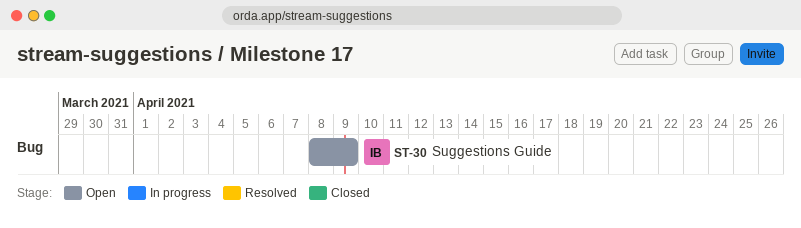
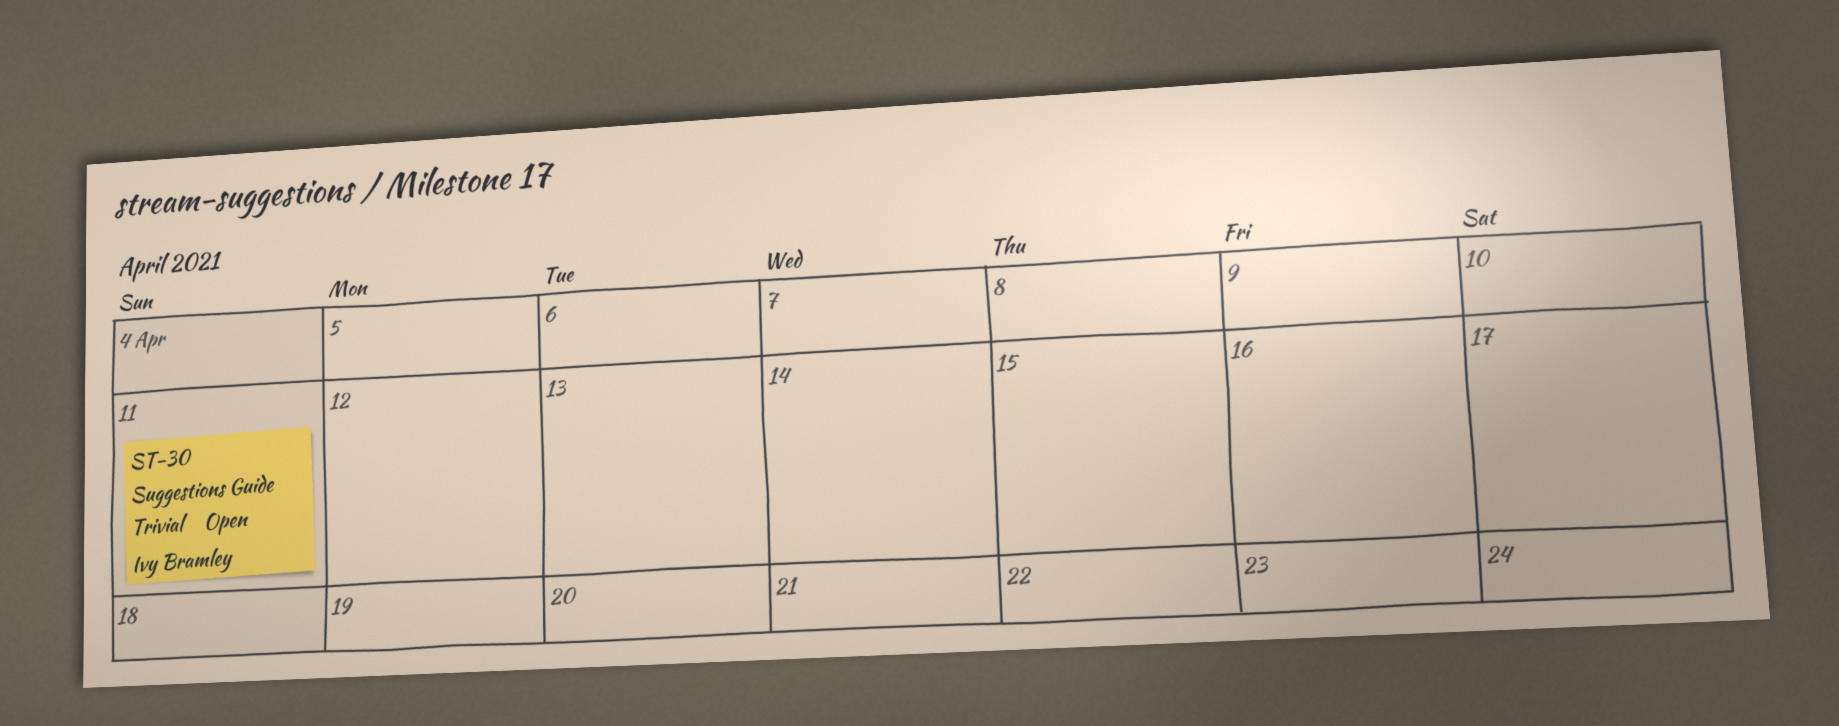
ST-30, due: Apr 9 -> Apr 11

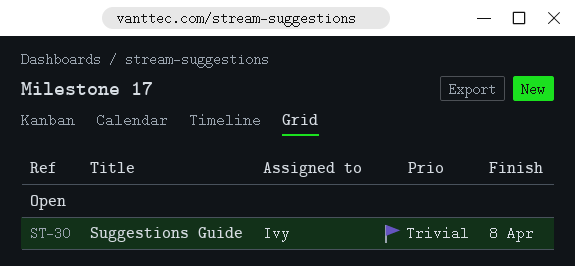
ST-30, due: Apr 11 -> Apr 8

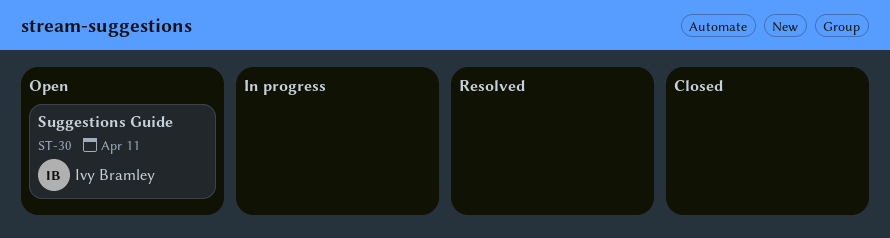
ST-30, due: Apr 8 -> Apr 11

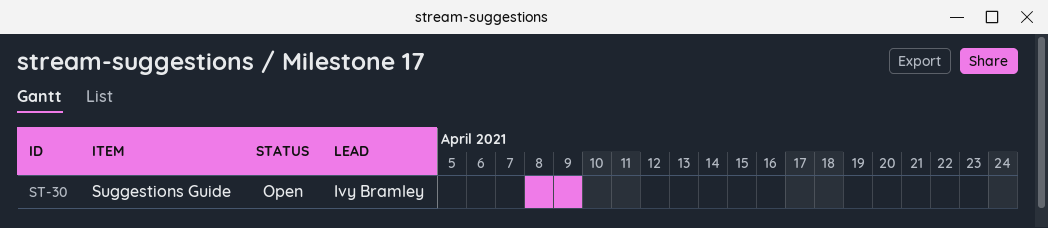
ST-30, due: Apr 11 -> Apr 9

